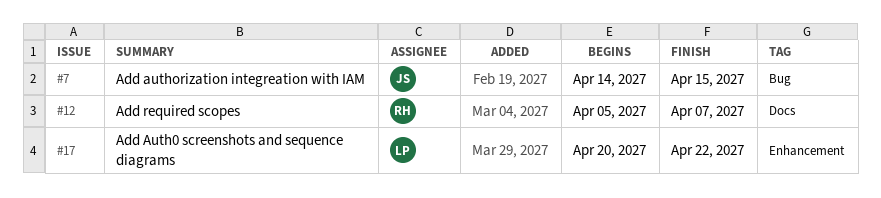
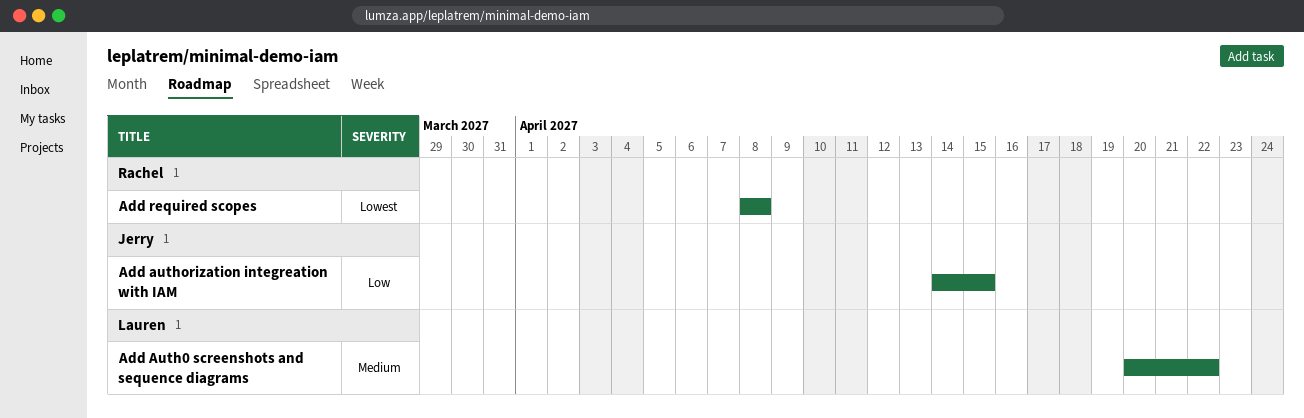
Add required scopes, start: Apr 5 -> Apr 8
Add required scopes, due: Apr 7 -> Apr 8

